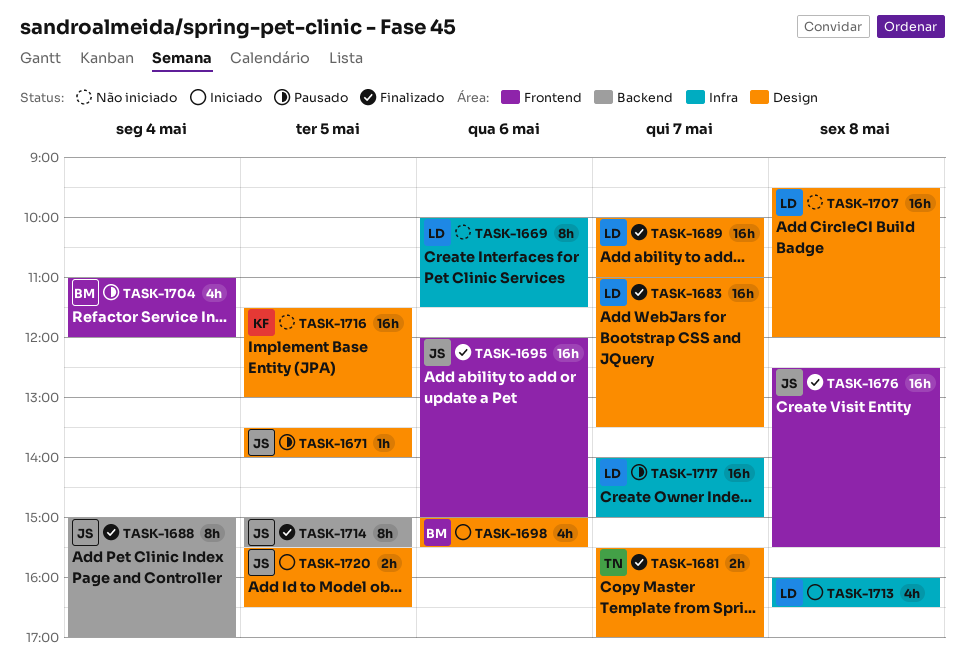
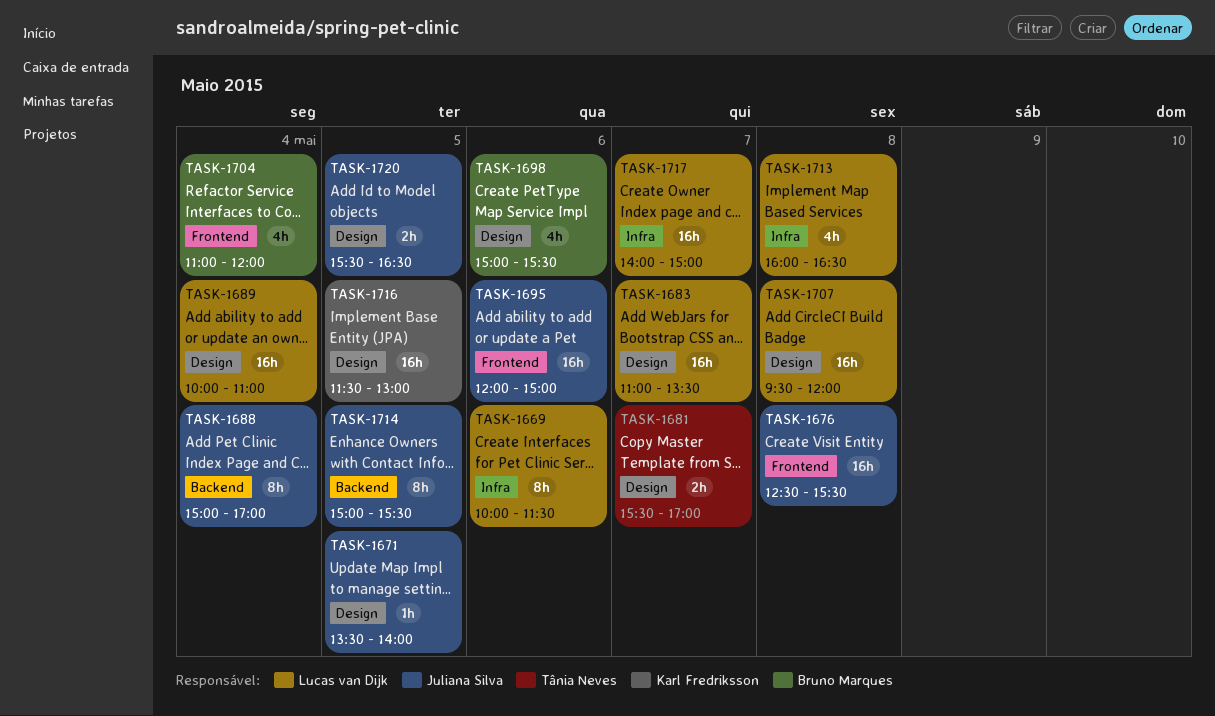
TASK-1689, day: May 7 -> May 4

